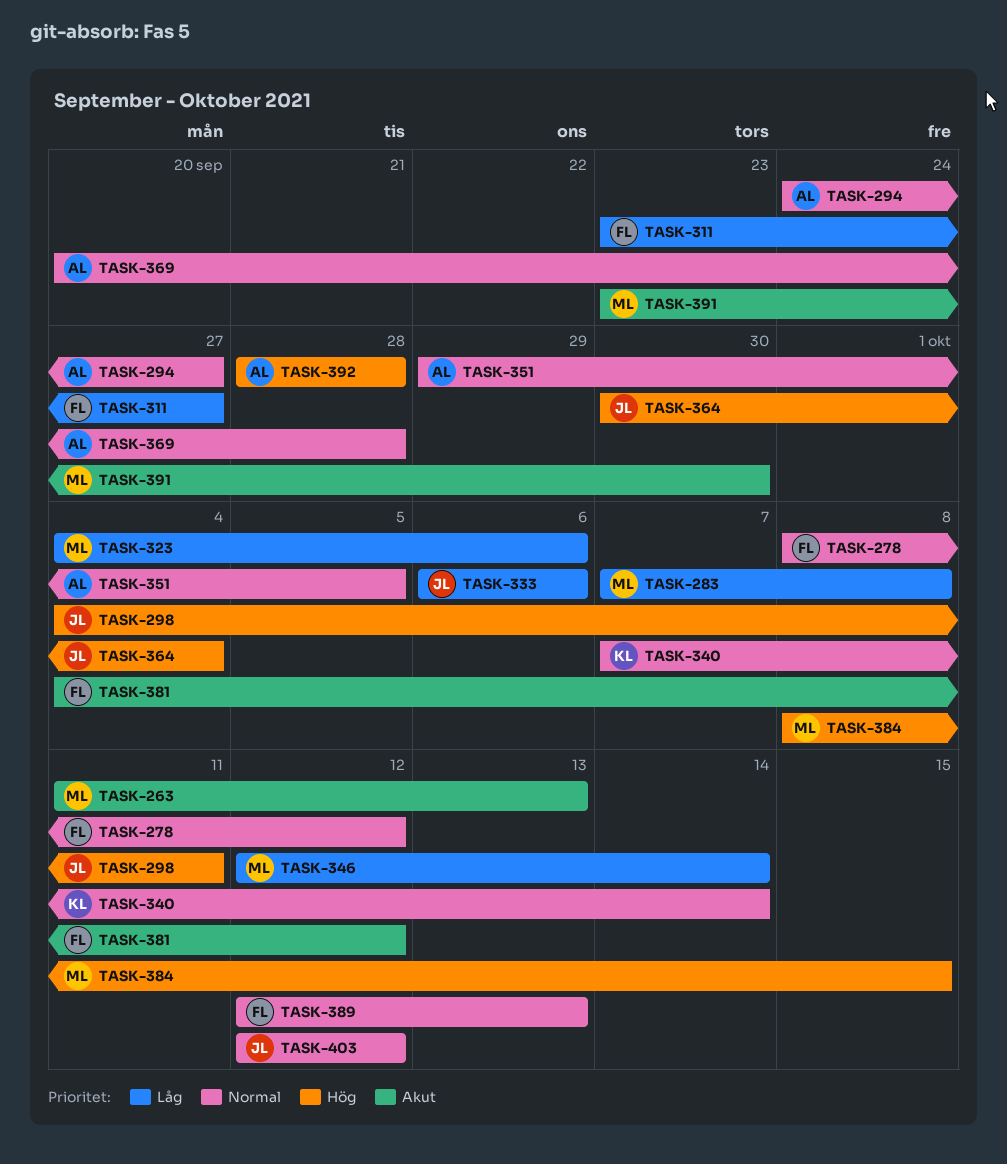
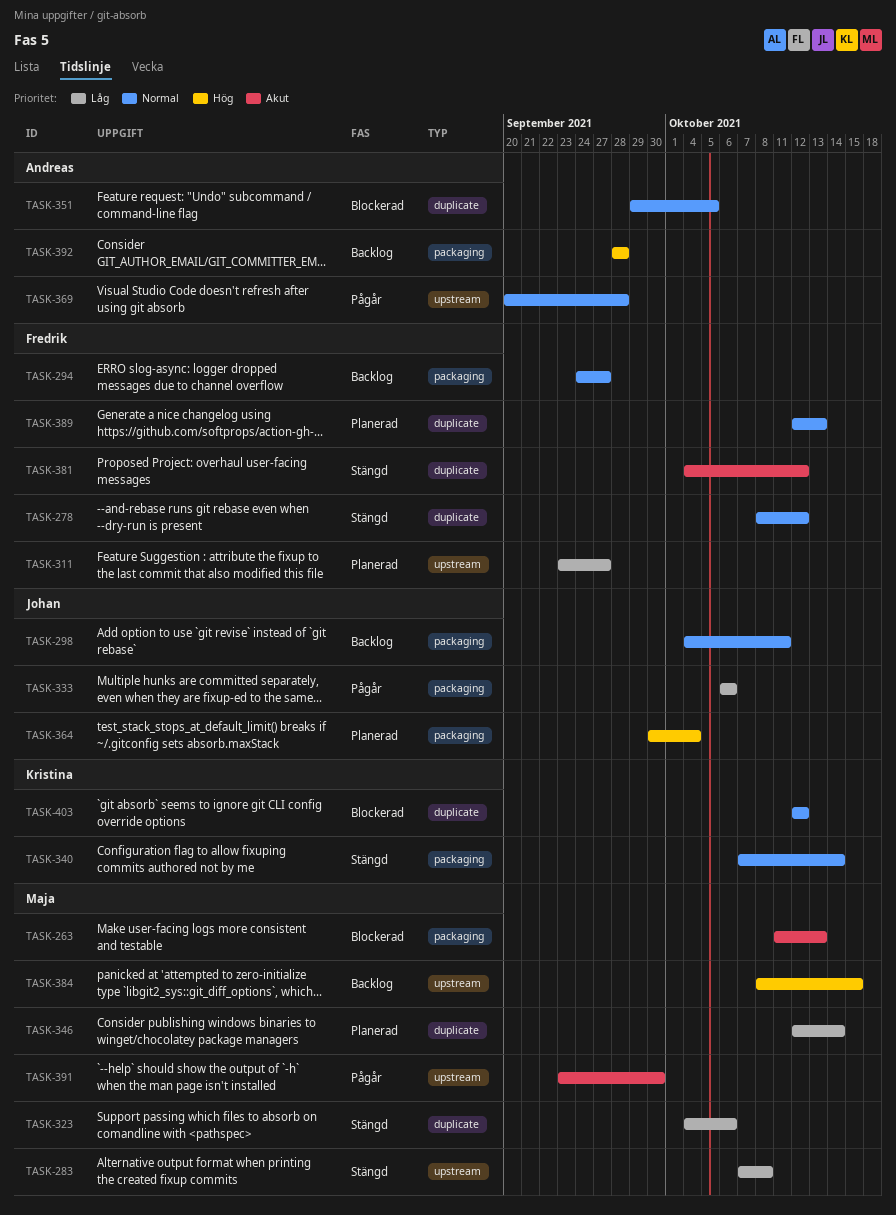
TASK-294, owner: Andreas -> Fredrik
TASK-298, priority: Hög -> Normal
TASK-403, owner: Johan -> Kristina

